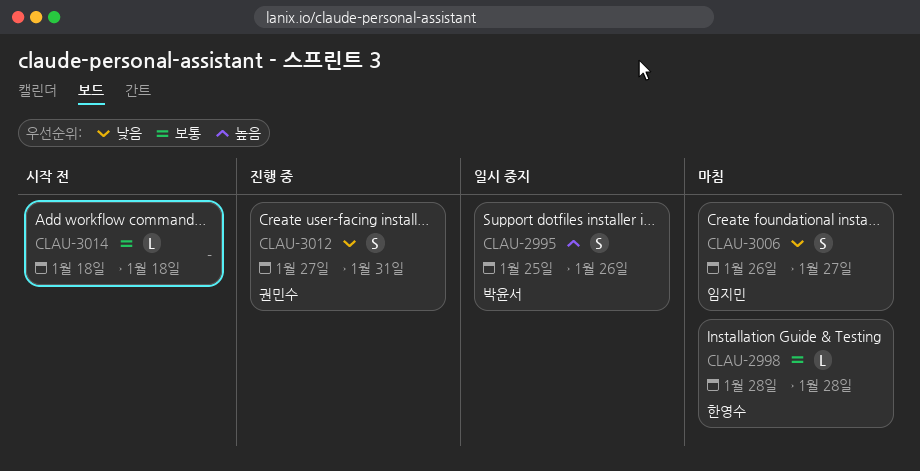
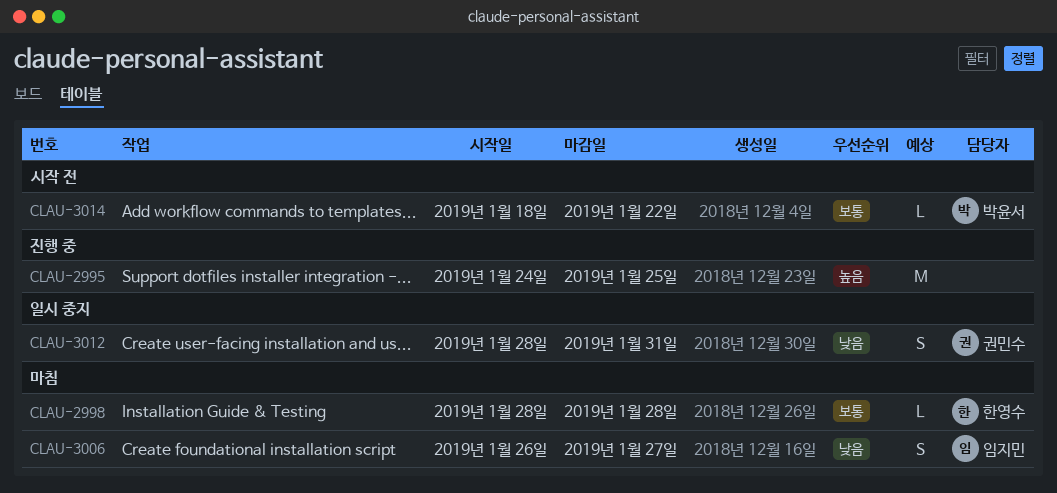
CLAU-2995, status: 일시 중지 -> 진행 중
CLAU-2995, owner: 박윤서 -> none
CLAU-2995, estimate: S -> M
CLAU-2995, start: Jan 25 -> Jan 24
CLAU-2995, due: Jan 26 -> Jan 25
CLAU-3012, status: 진행 중 -> 일시 중지
CLAU-3012, start: Jan 27 -> Jan 28
CLAU-3014, owner: none -> 박윤서
CLAU-3014, due: Jan 18 -> Jan 22

